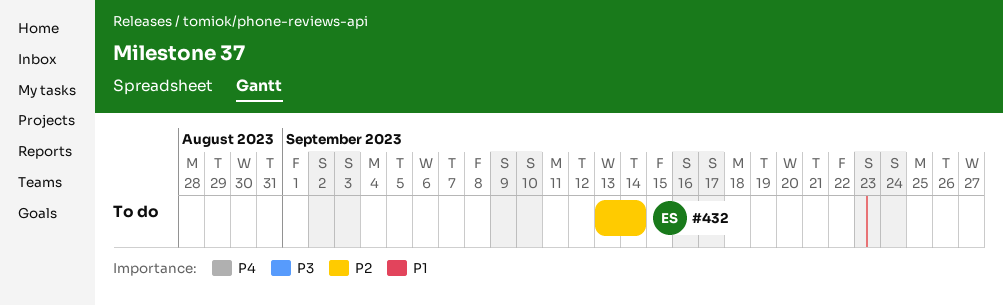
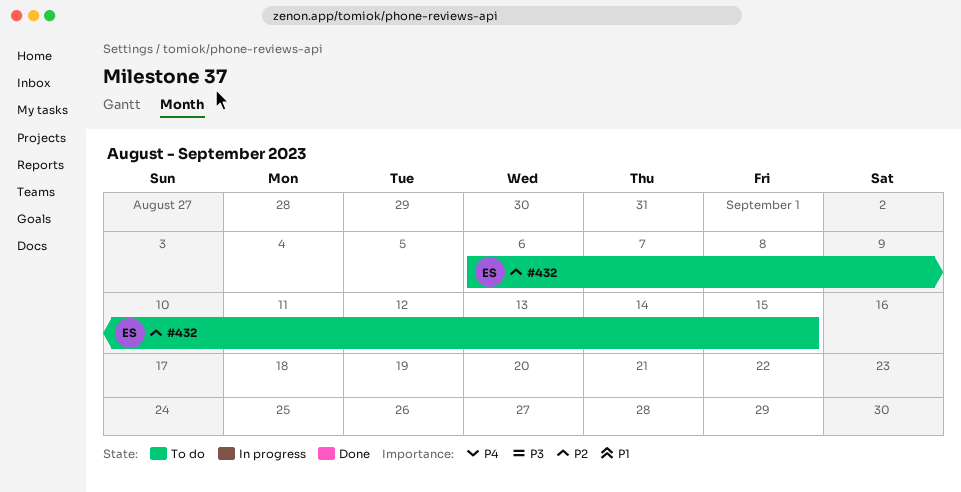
#432, start: Sep 13 -> Sep 6
#432, due: Sep 14 -> Sep 15

